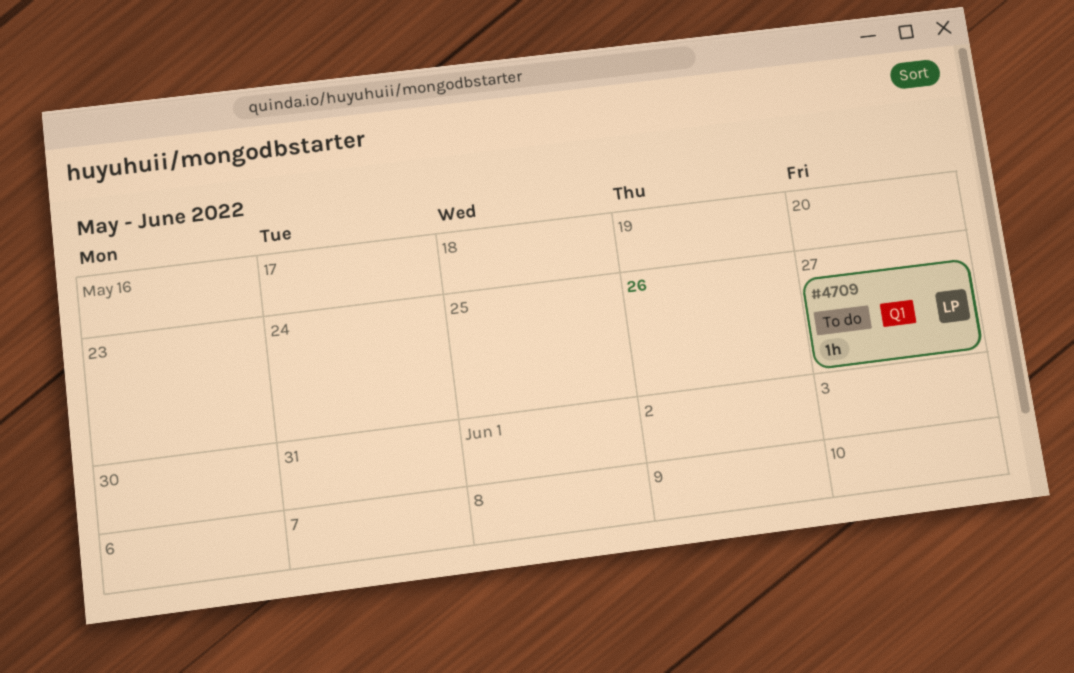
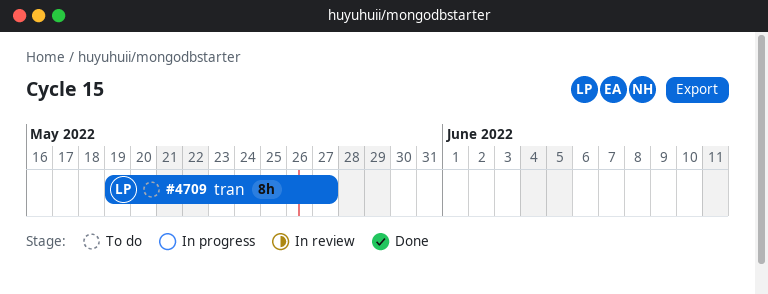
#4709, estimate: 1h -> 8h

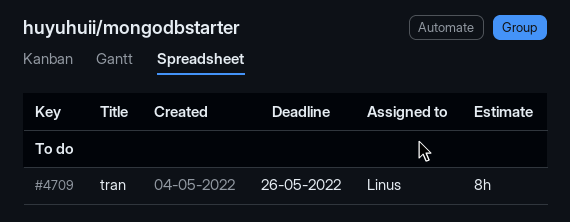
#4709, due: May 27 -> May 26

